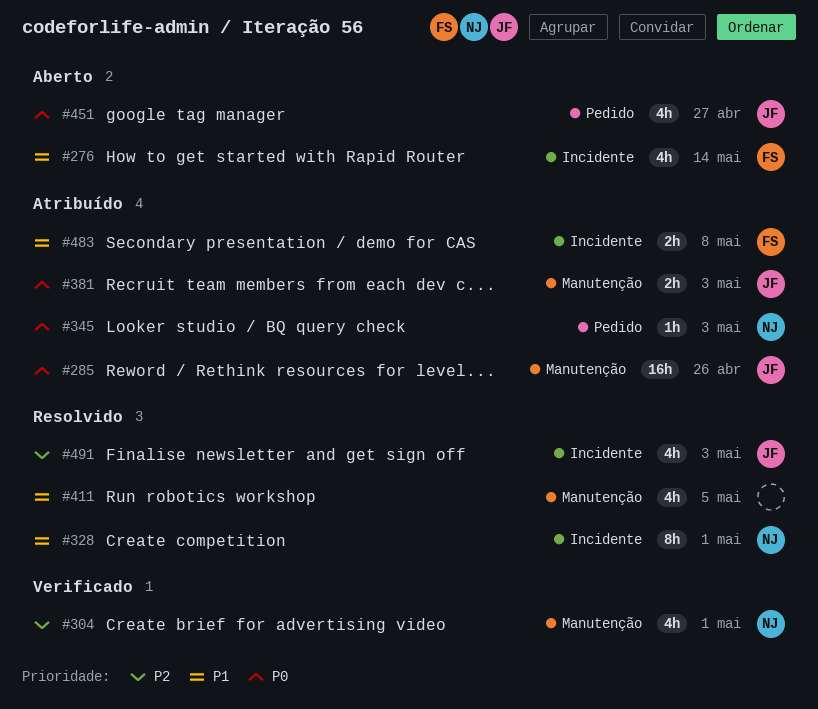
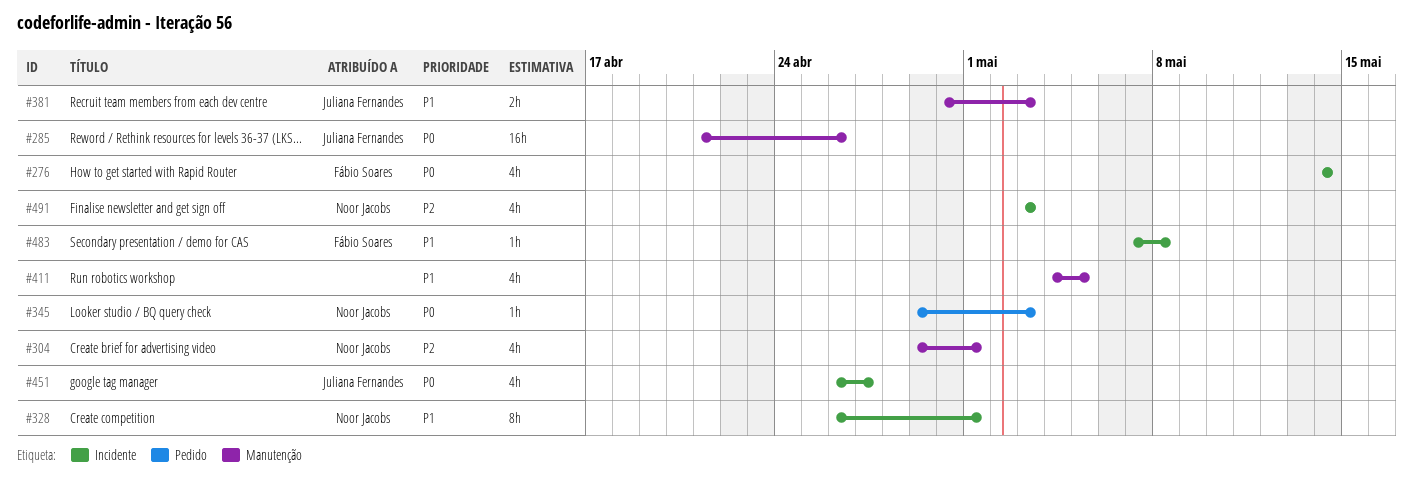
#276, priority: P1 -> P0
#381, priority: P0 -> P1
#451, label: Pedido -> Incidente
#483, estimate: 2h -> 1h
#491, owner: Juliana Fernandes -> Noor Jacobs

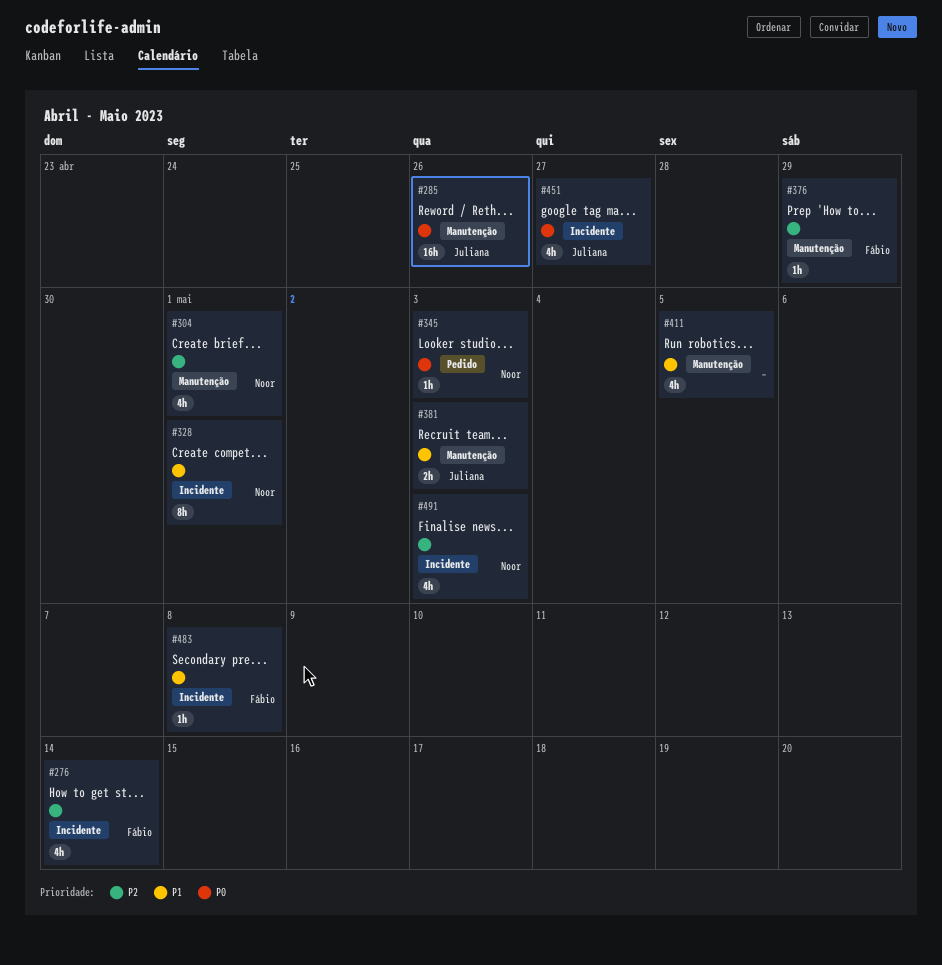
#276, priority: P0 -> P2
#376: none -> present

